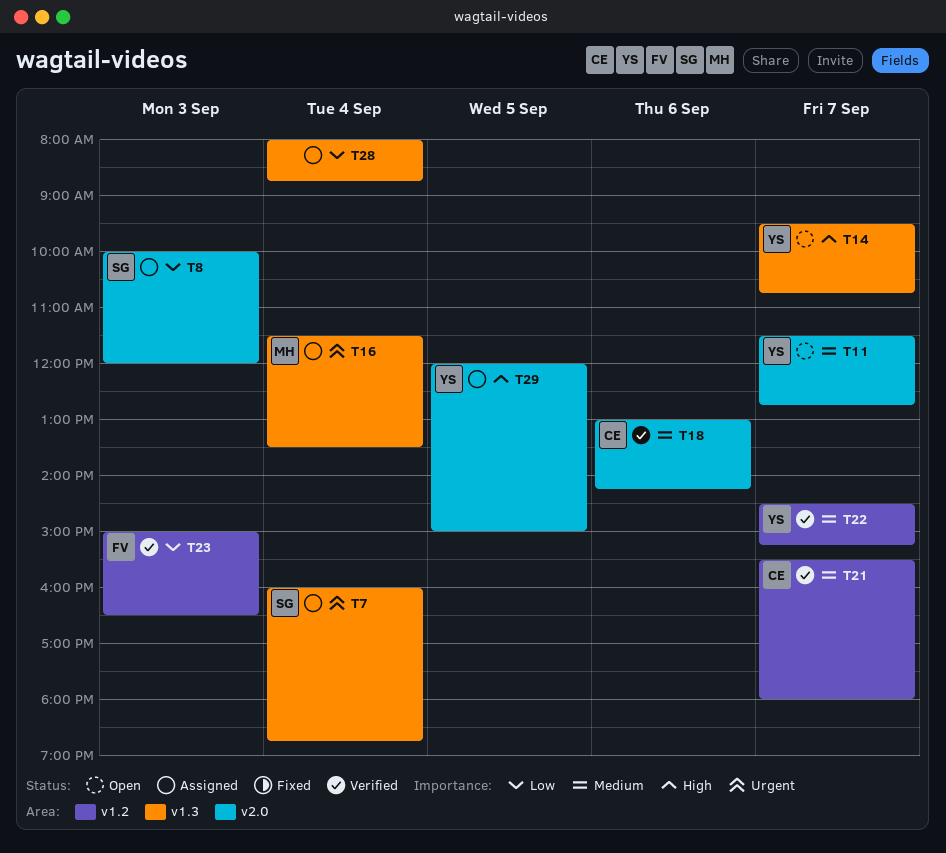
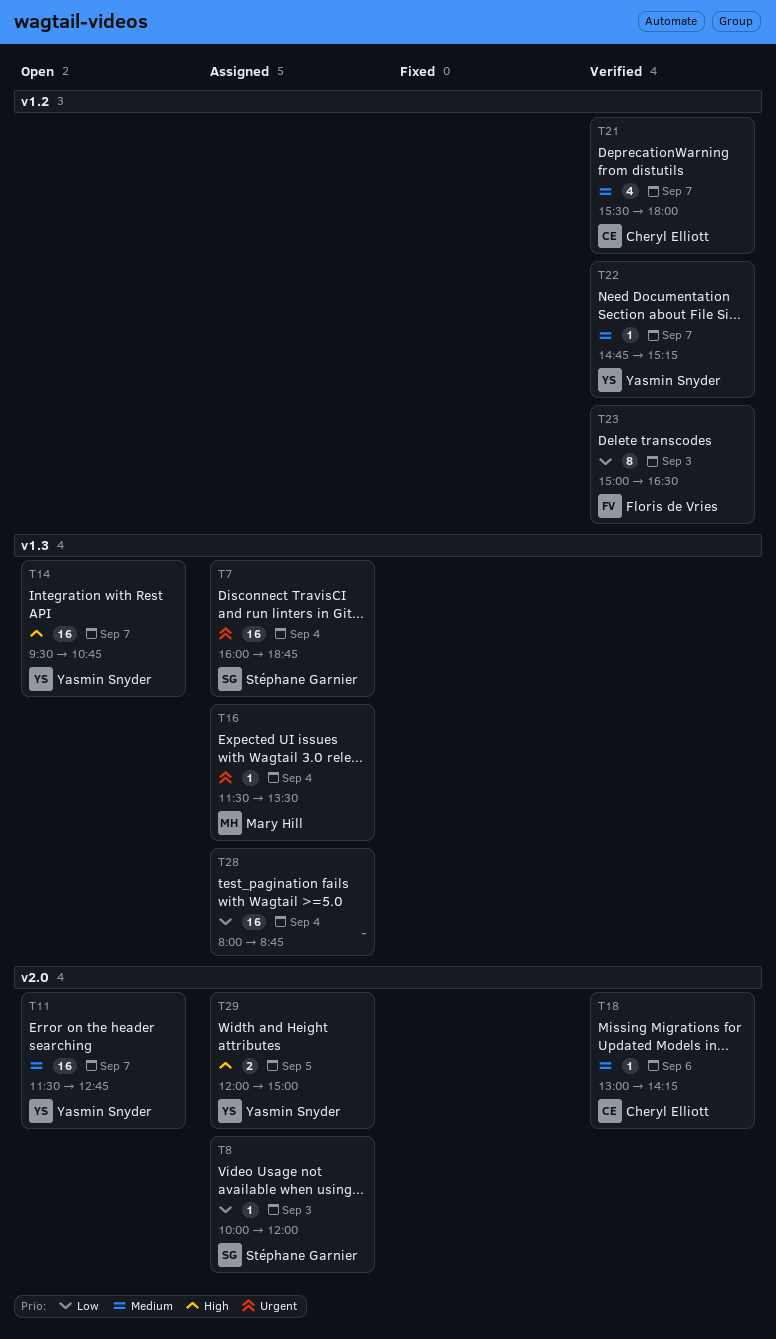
T22, begins: 14:30 -> 14:45

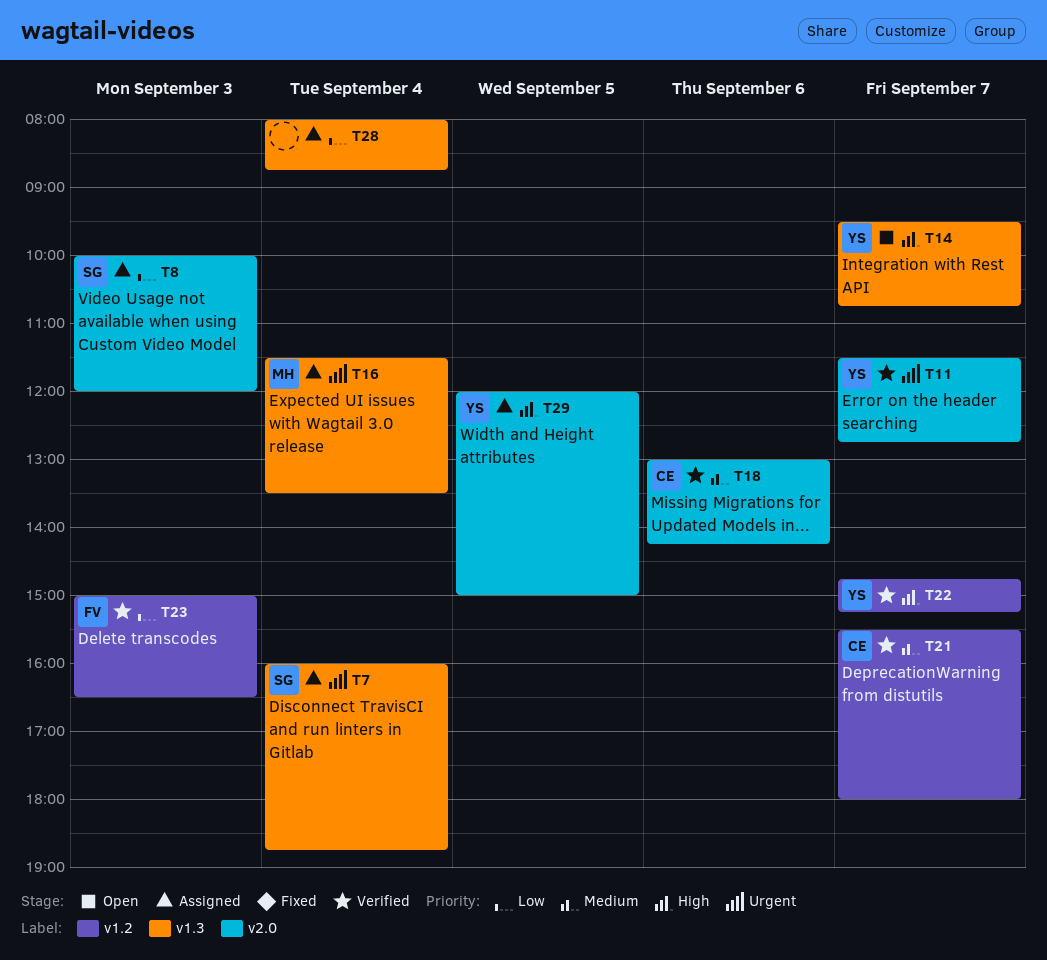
T11, status: Open -> Verified
T11, priority: Medium -> Urgent
T22, priority: Medium -> High

